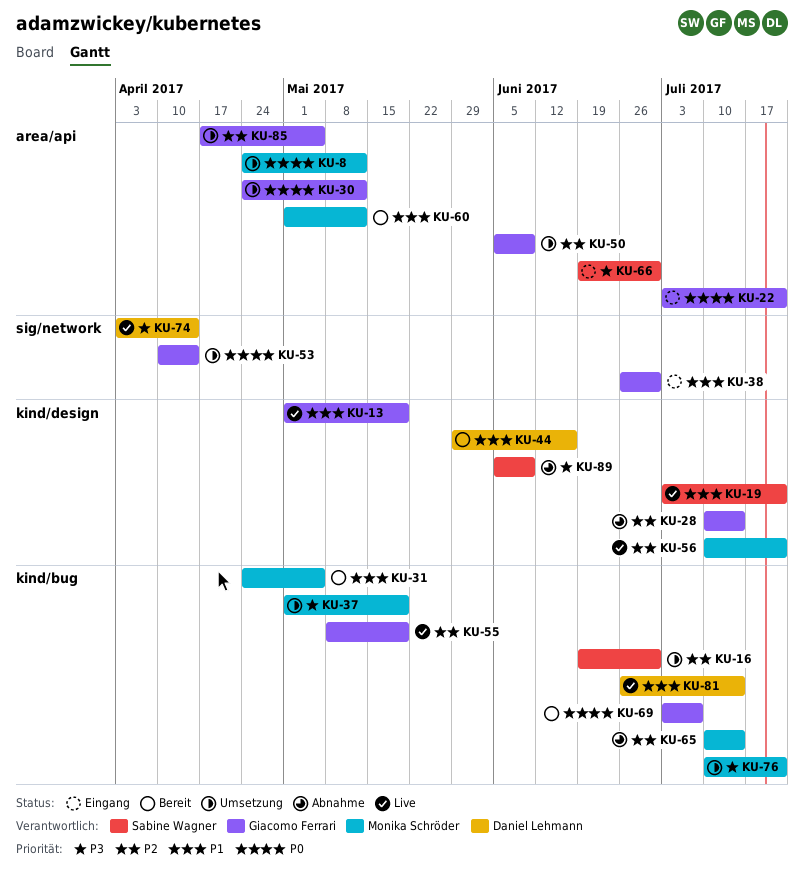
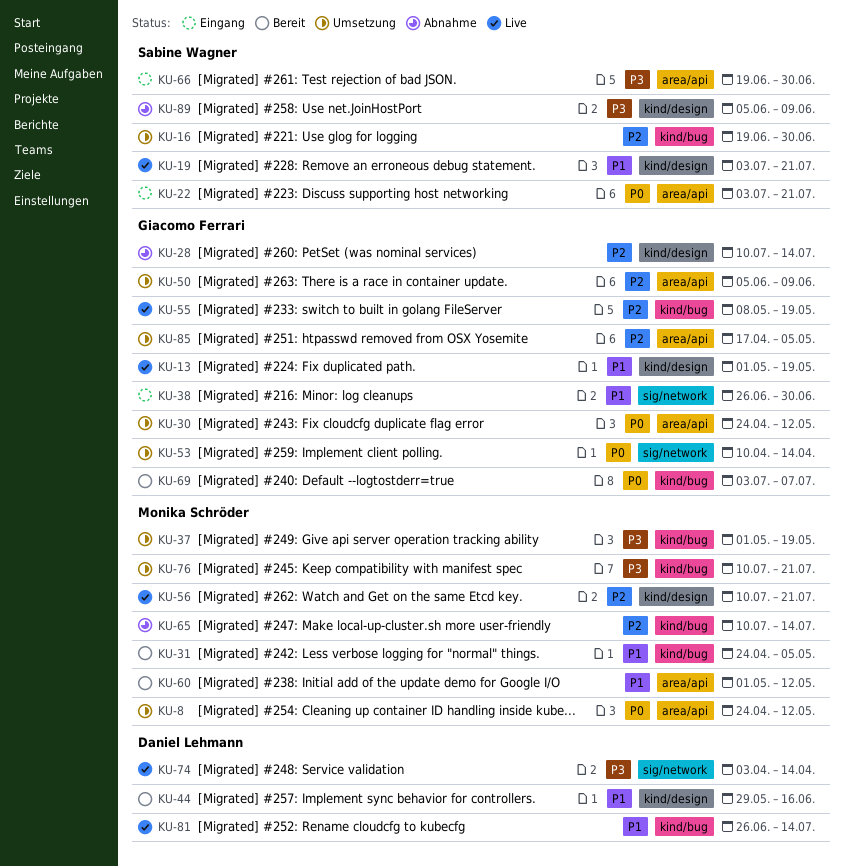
KU-22, owner: Giacomo Ferrari -> Sabine Wagner

